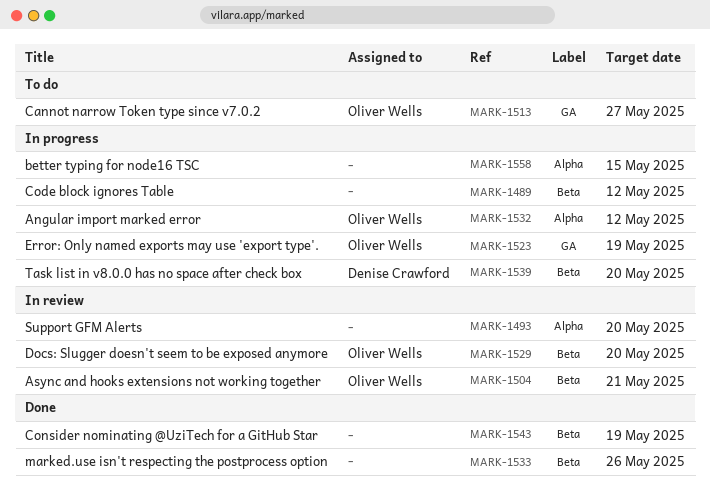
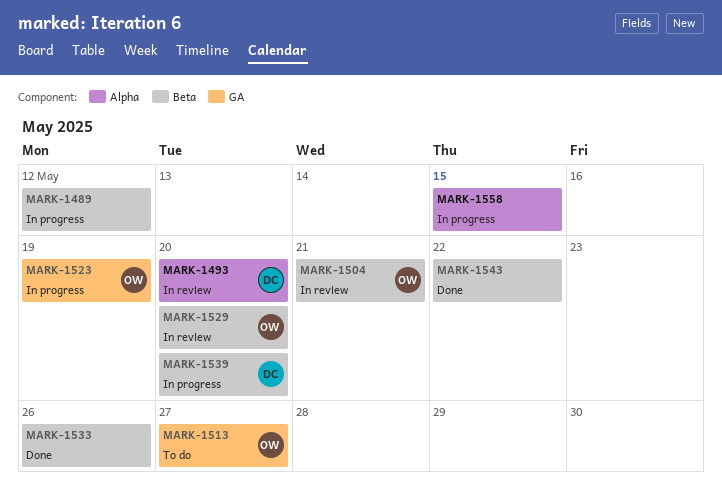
MARK-1493, owner: none -> Denise Crawford
MARK-1532: present -> none
MARK-1543, due: May 19 -> May 22

